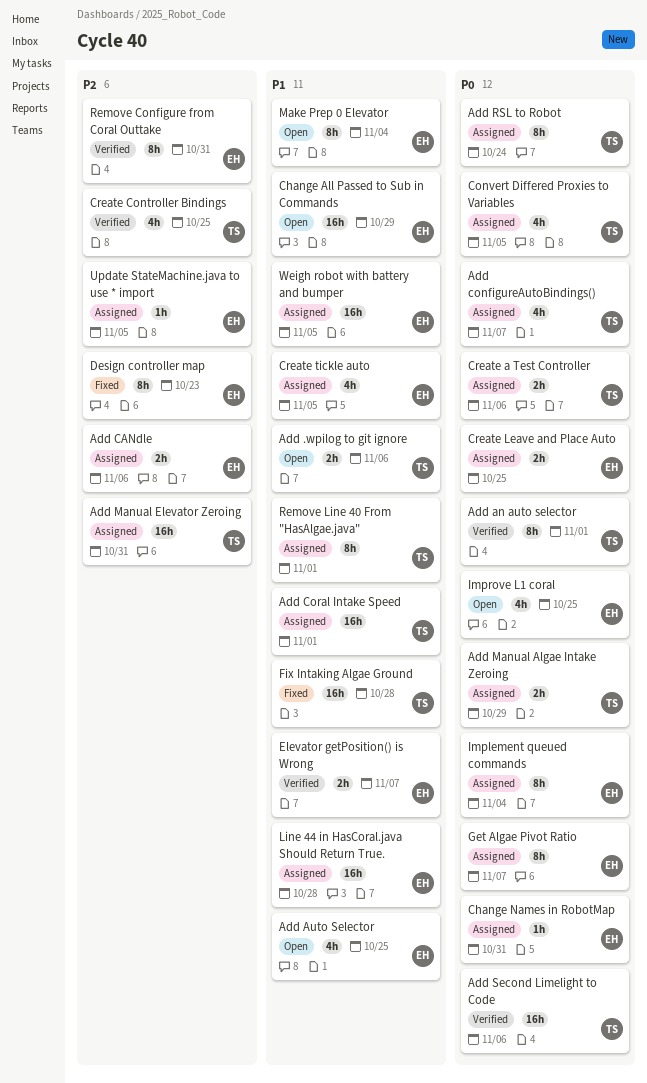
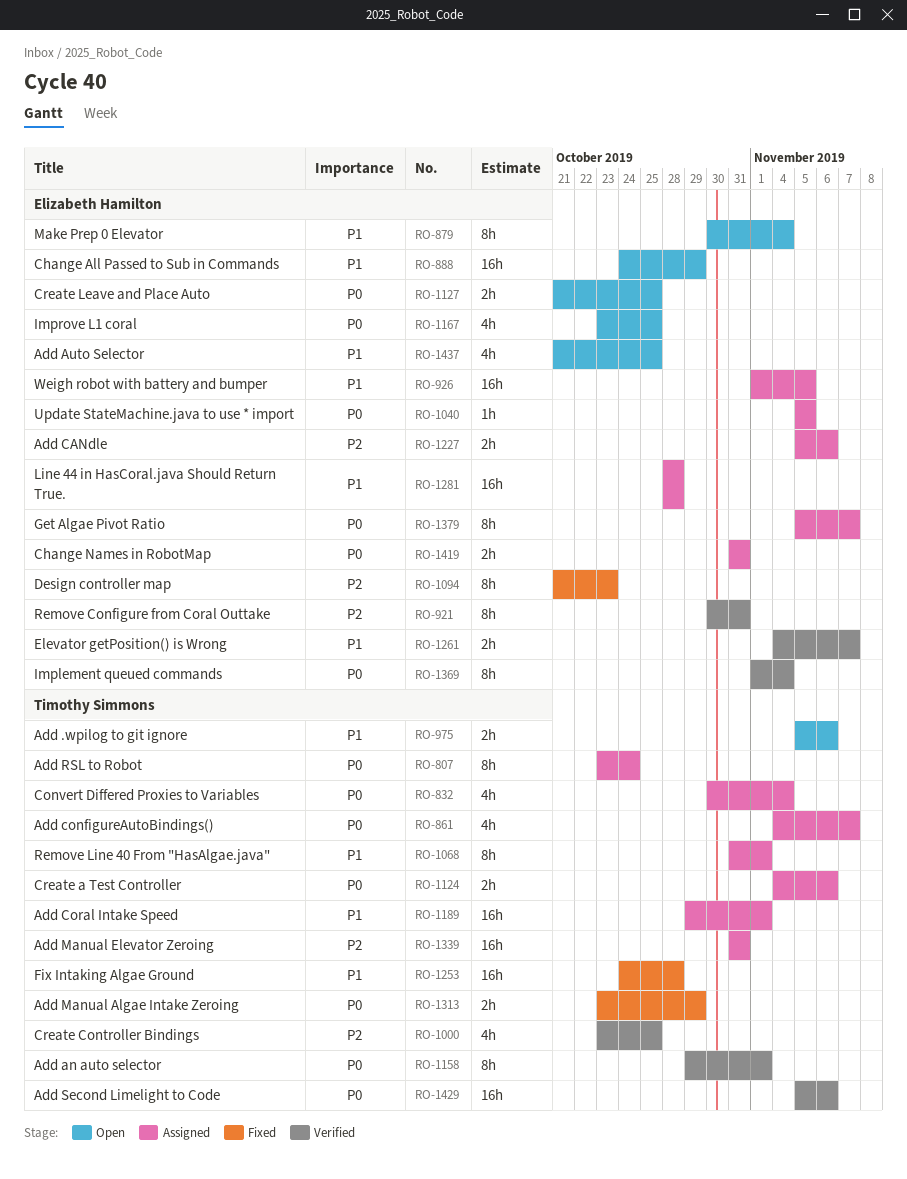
Add Manual Algae Intake Zeroing, status: Assigned -> Fixed
Change Names in RobotMap, estimate: 1h -> 2h
Convert Differed Proxies to Variables, due: Nov 5 -> Nov 4
Create Leave and Place Auto, status: Assigned -> Open
Create tickle auto: present -> none
Implement queued commands, status: Assigned -> Verified
Update StateMachine.java to use * import, priority: P2 -> P0

